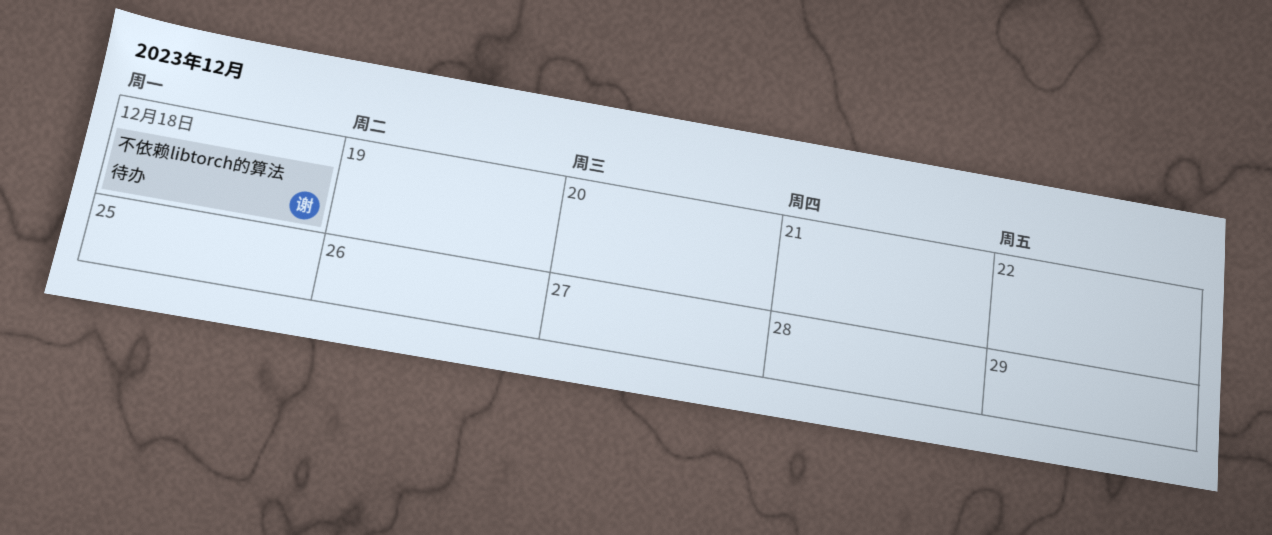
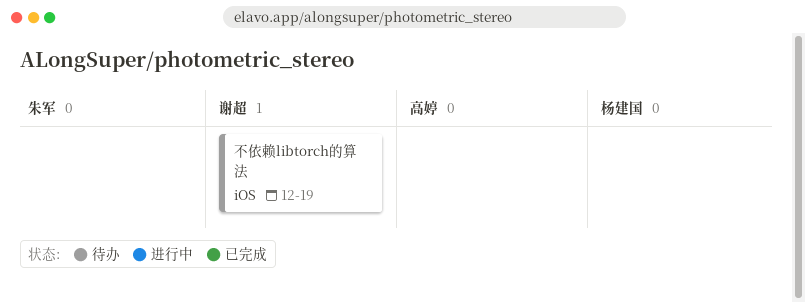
不依赖libtorch的算法, due: Dec 18 -> Dec 19

